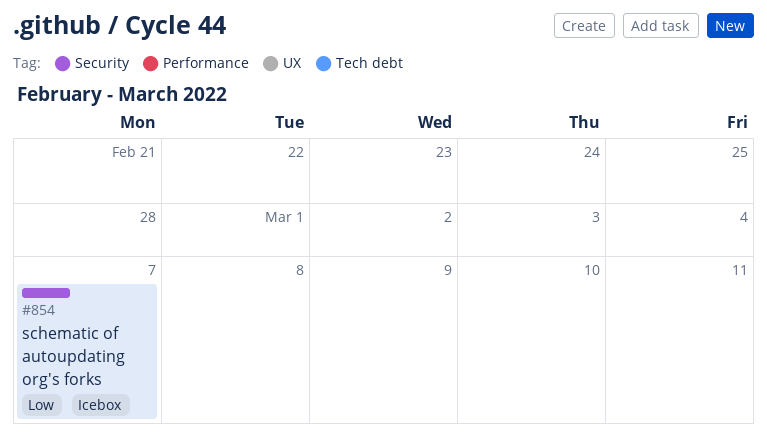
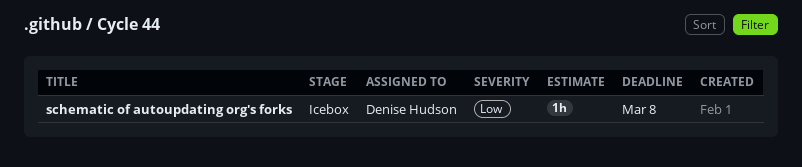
schematic of autoupdating org's forks, due: Mar 7 -> Mar 8

